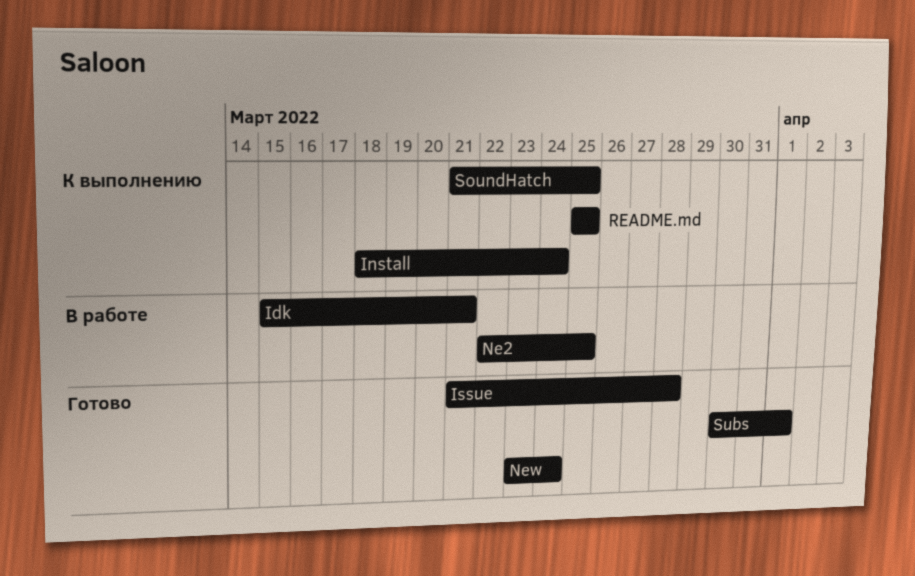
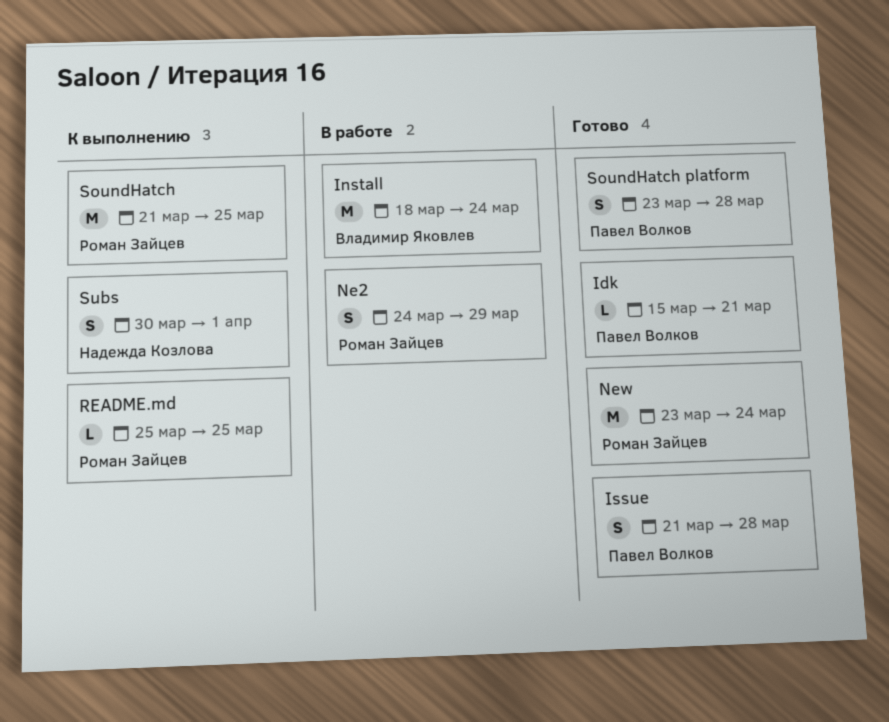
Idk, status: В работе -> Готово
Install, status: К выполнению -> В работе
Ne2, start: Mar 22 -> Mar 24
Ne2, due: Mar 25 -> Mar 29
SoundHatch platform: none -> present
Subs, status: Готово -> К выполнению

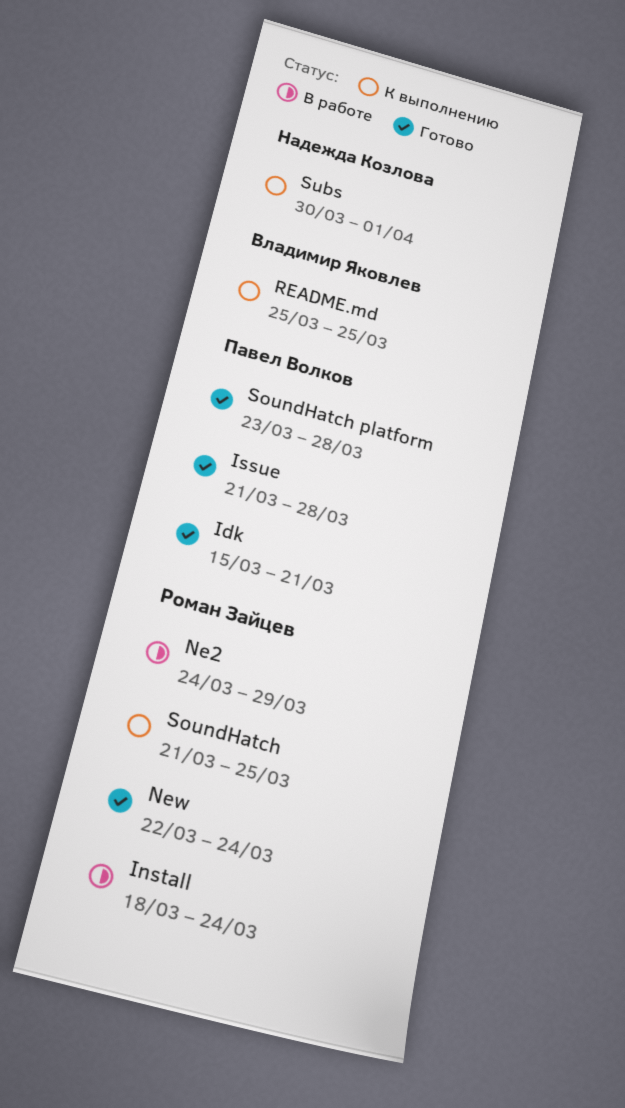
Install, owner: Владимир Яковлев -> Роман Зайцев
New, start: Mar 23 -> Mar 22
README.md, owner: Роман Зайцев -> Владимир Яковлев

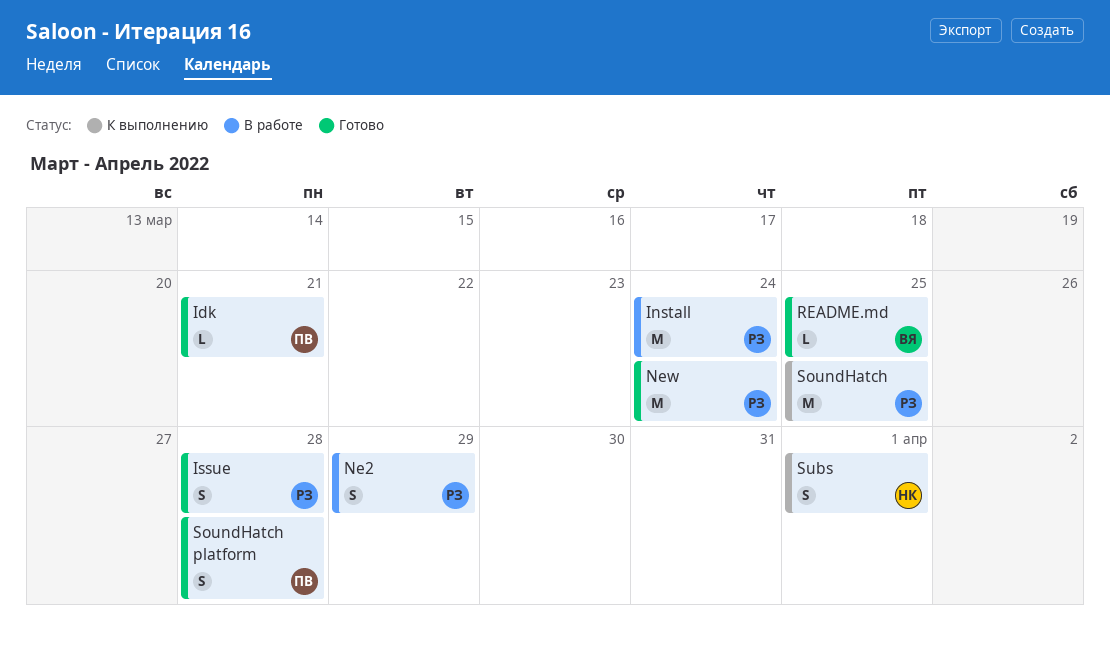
Issue, owner: Павел Волков -> Роман Зайцев
README.md, status: К выполнению -> Готово

